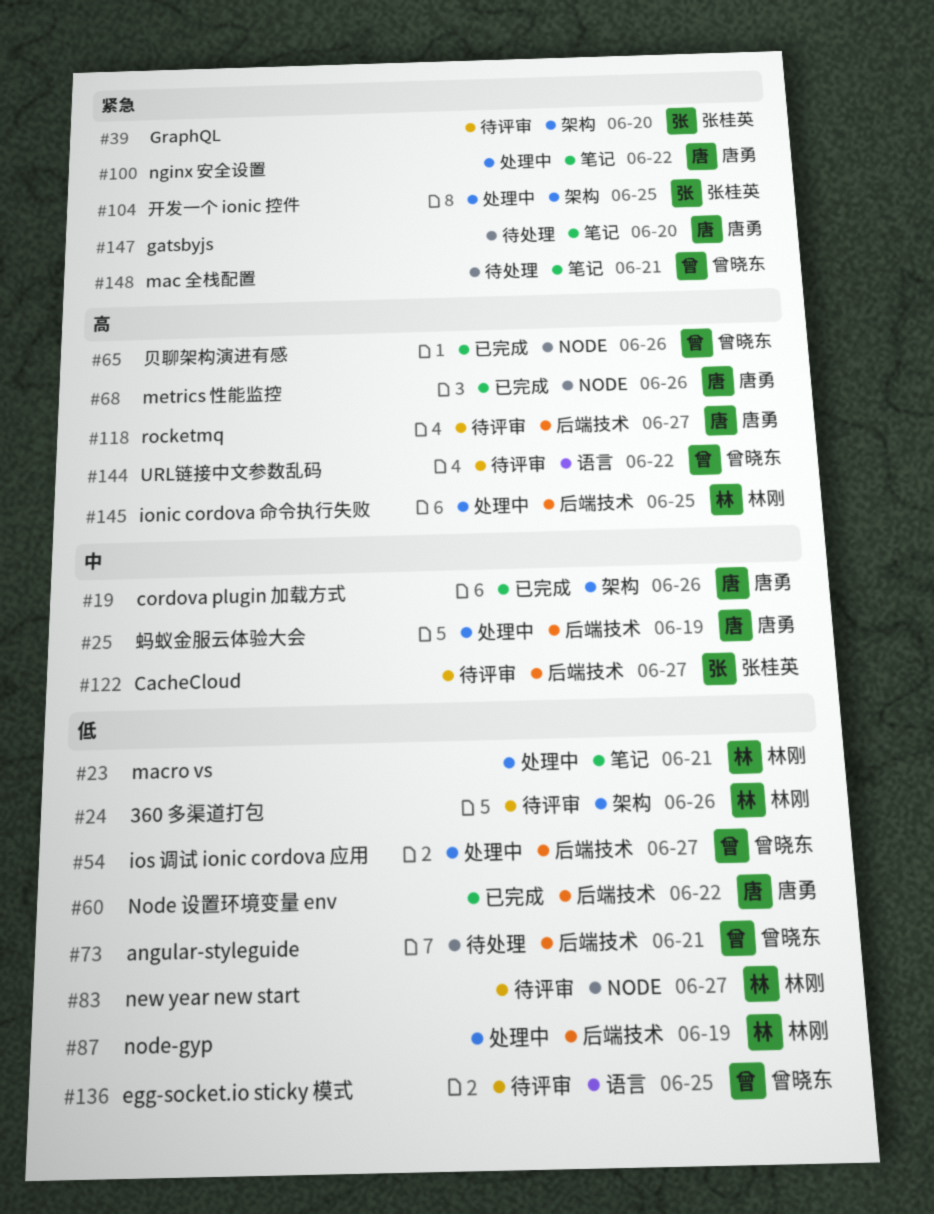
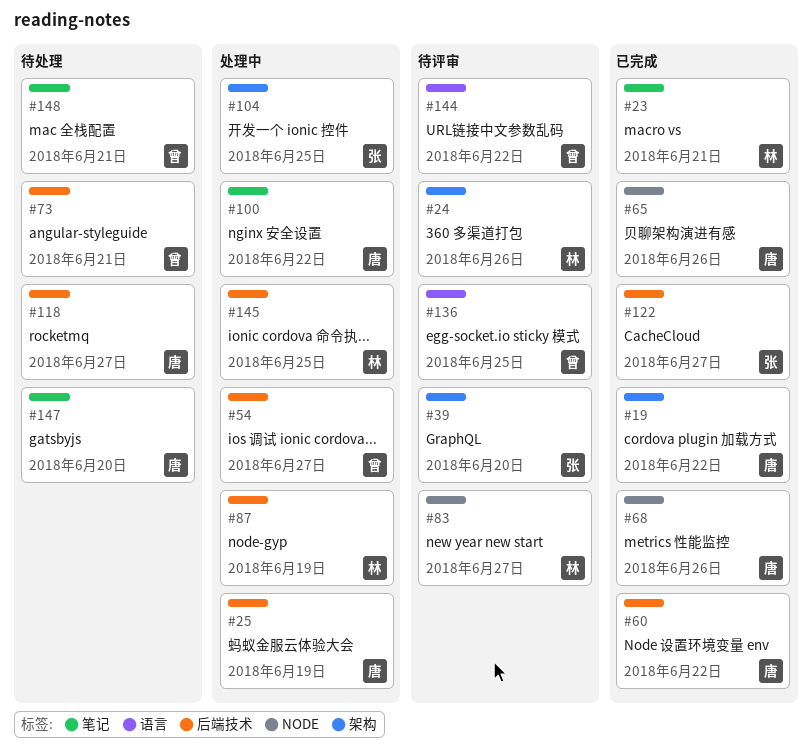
#19, due: Jun 26 -> Jun 22
#23, status: 处理中 -> 已完成
#65, owner: 曾晓东 -> 唐勇
#118, status: 待评审 -> 待处理
#122, status: 待评审 -> 已完成

